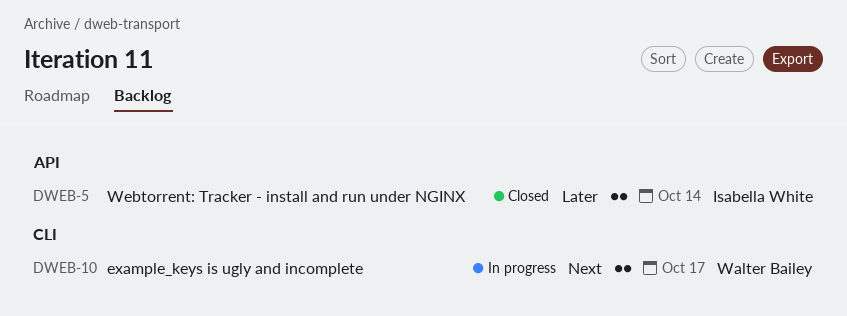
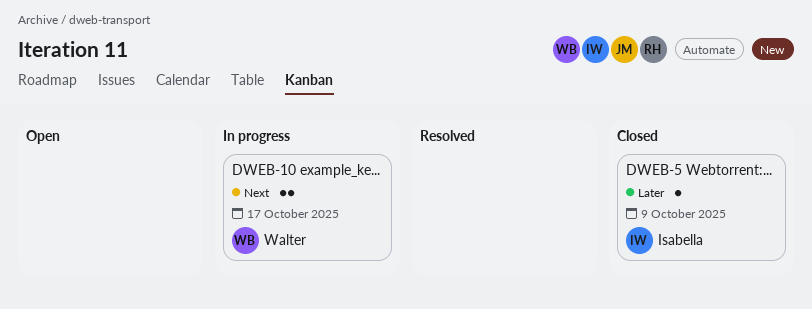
DWEB-5, estimate: 2 -> 1
DWEB-5, due: Oct 14 -> Oct 9

